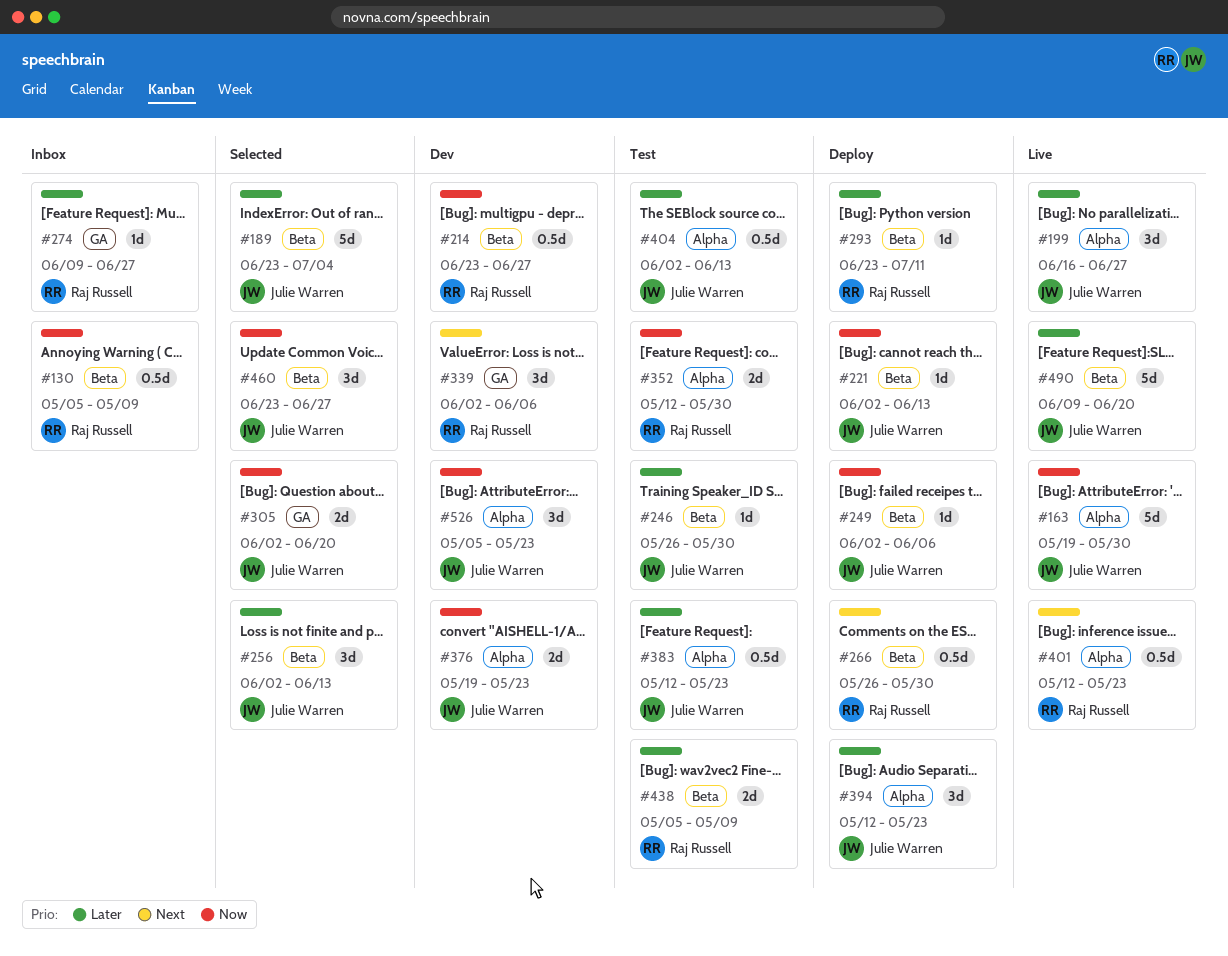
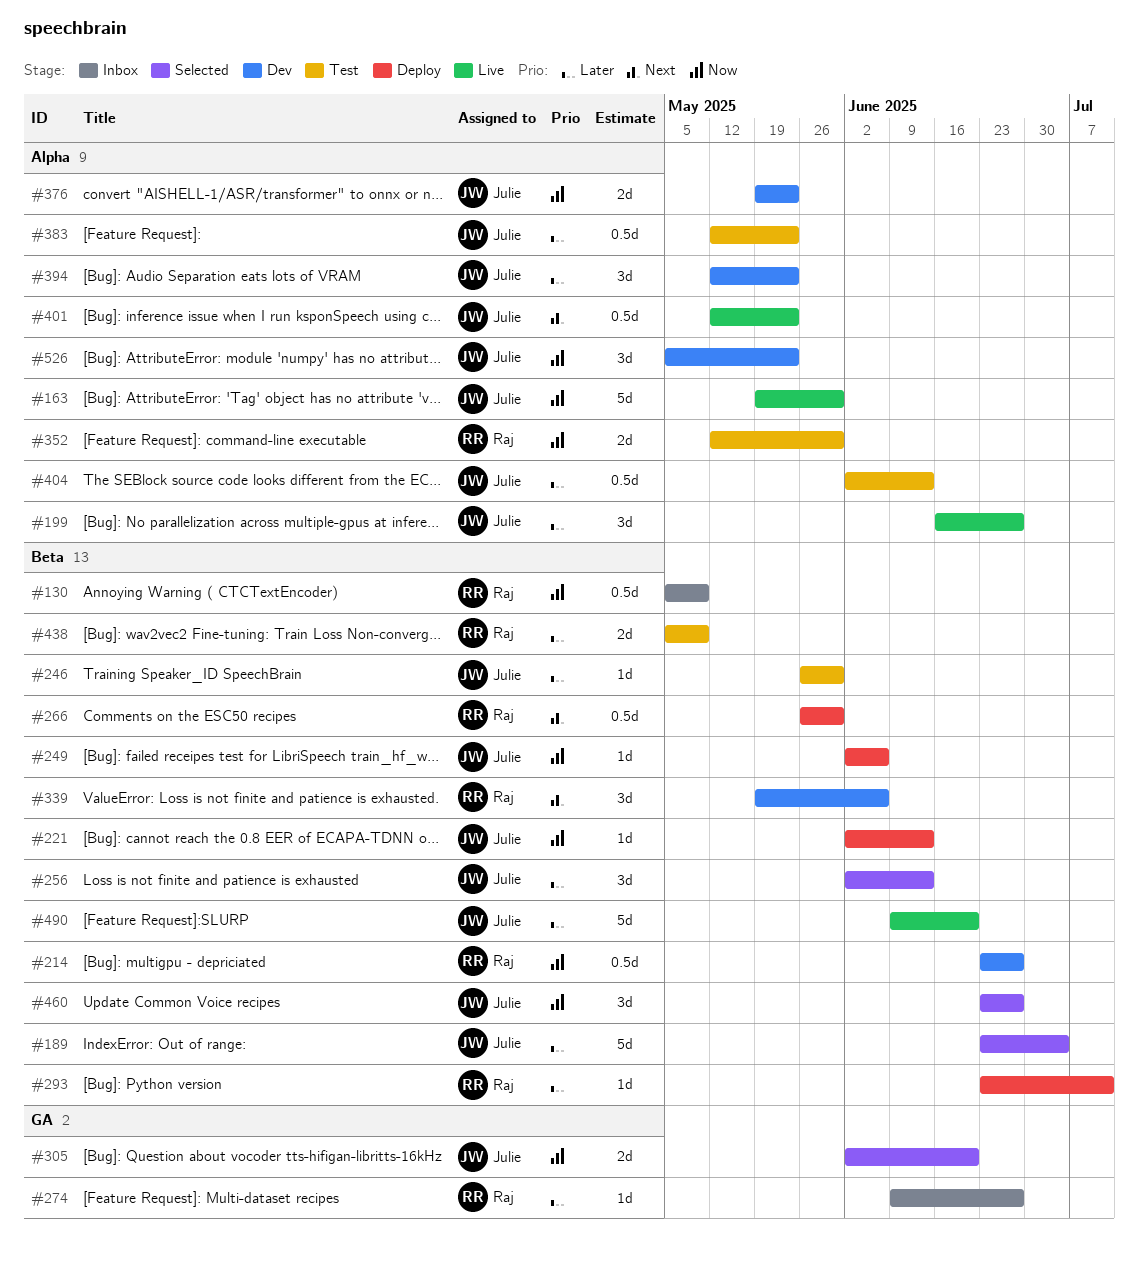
#339, label: GA -> Beta
#339, start: Jun 2 -> May 19
#394, status: Deploy -> Dev
#401, owner: Raj Russell -> Julie Warren

